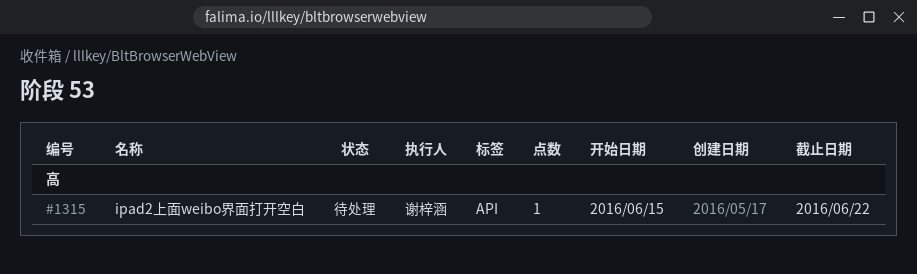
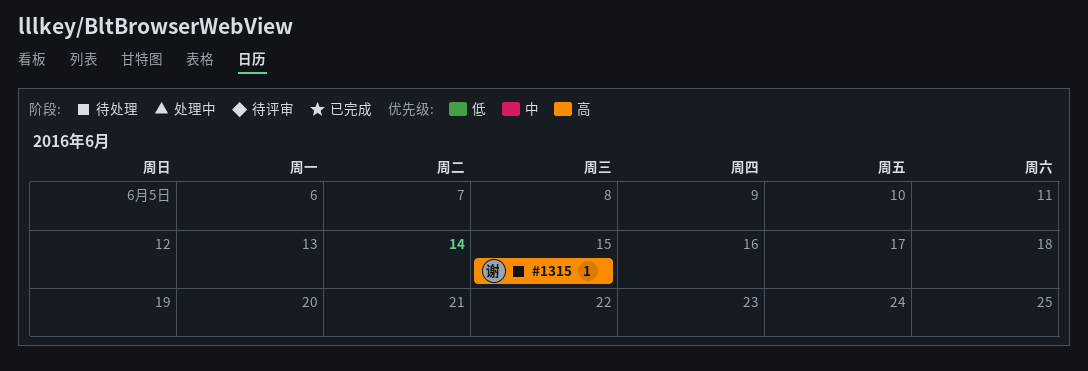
#1315, due: Jun 22 -> Jun 15

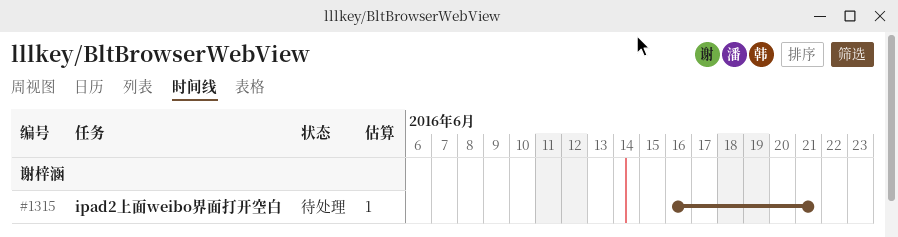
#1315, start: Jun 15 -> Jun 16
#1315, due: Jun 15 -> Jun 21

